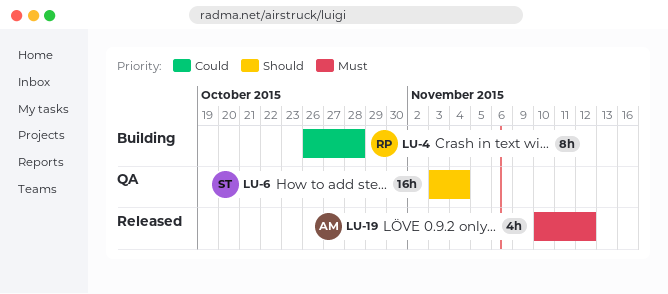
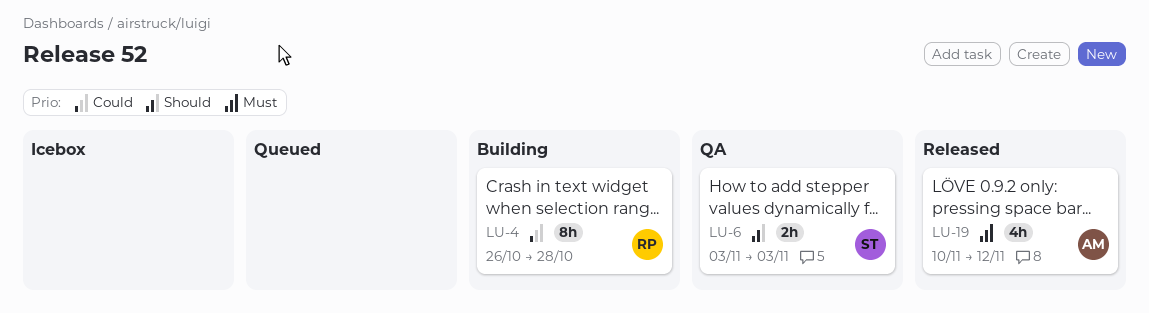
LU-6, estimate: 16h -> 2h
LU-6, due: Nov 4 -> Nov 3

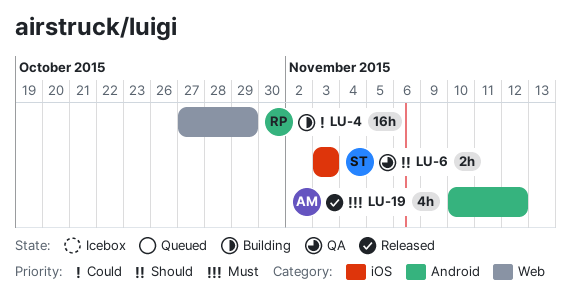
LU-4, estimate: 8h -> 16h
LU-4, start: Oct 26 -> Oct 27
LU-4, due: Oct 28 -> Oct 29

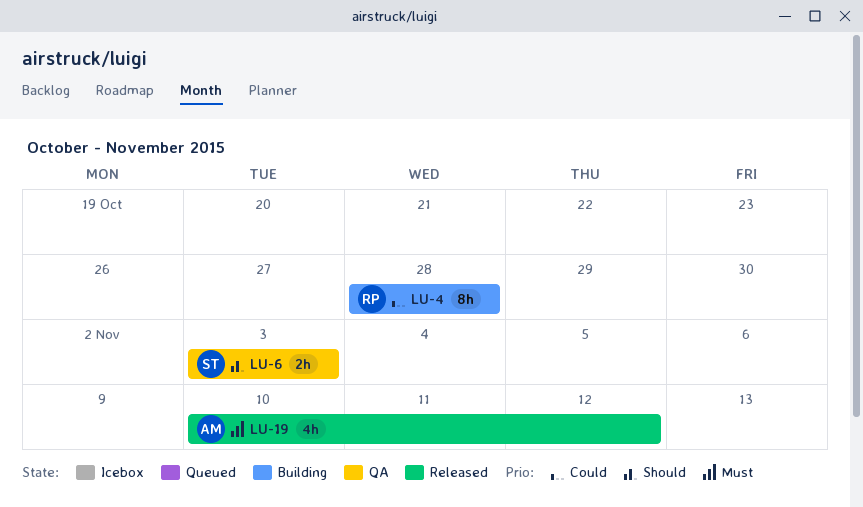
LU-4, estimate: 16h -> 8h
LU-4, start: Oct 27 -> Oct 28
LU-4, due: Oct 29 -> Oct 28

